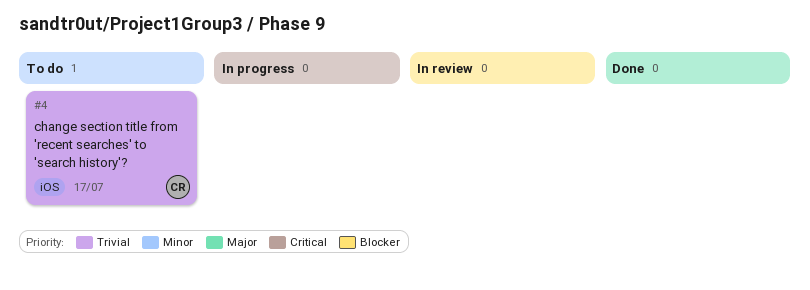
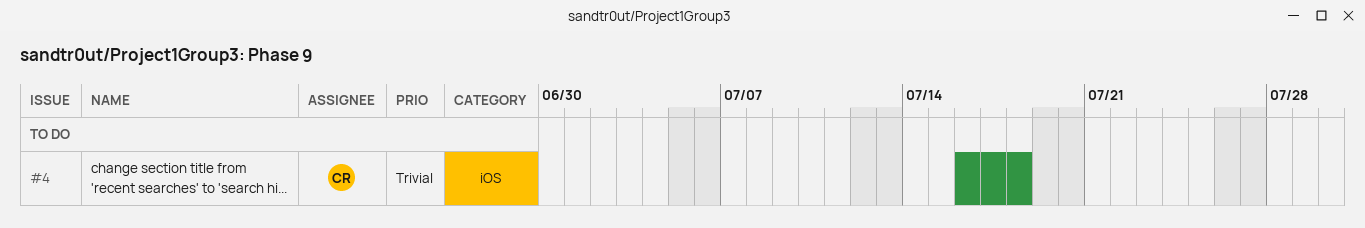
#4, due: Jul 17 -> Jul 18

